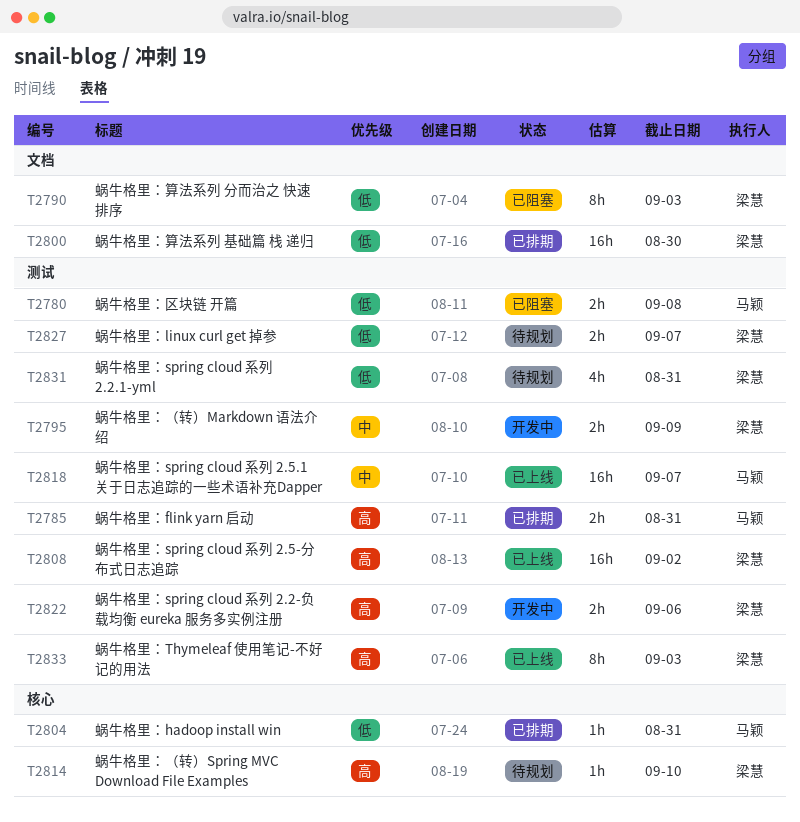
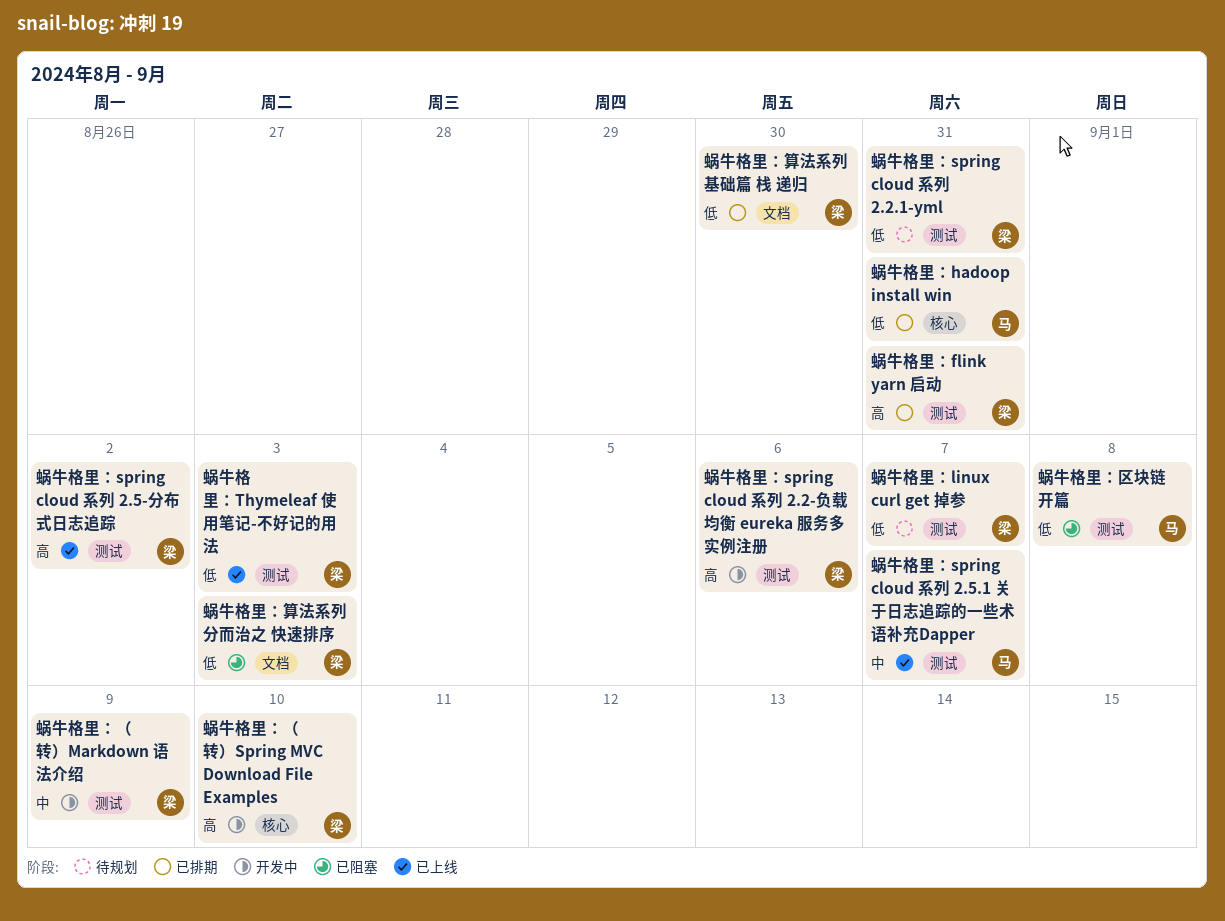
蜗牛格里：flink yarn 启动, owner: 马颖 -> 梁慧
蜗牛格里：Thymeleaf 使用笔记-不好记的用法, priority: 高 -> 低
蜗牛格里：（转）Spring MVC Download File Examples, status: 待规划 -> 开发中

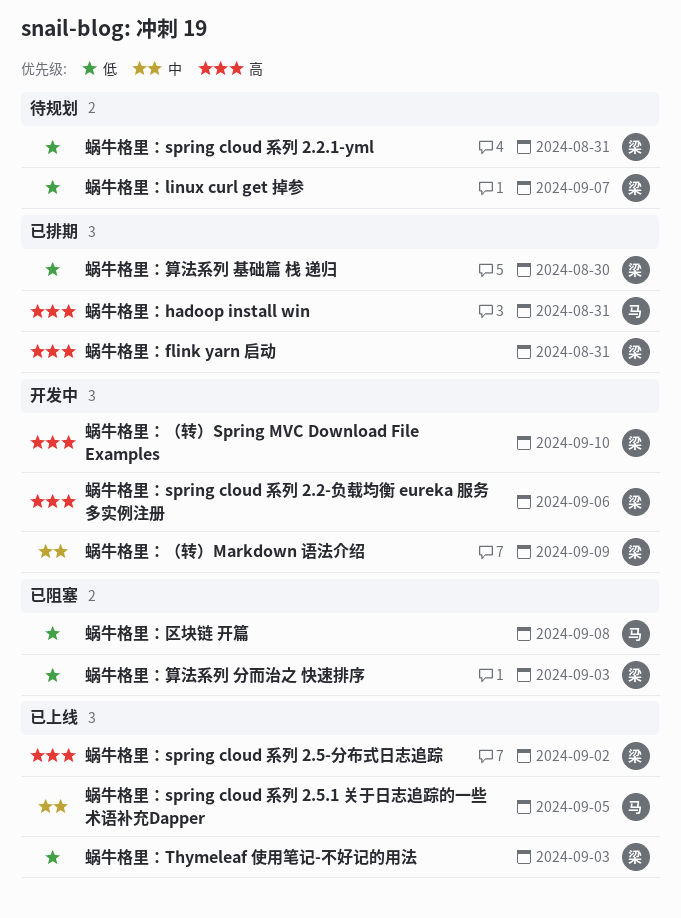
蜗牛格里：hadoop install win, priority: 低 -> 高
蜗牛格里：spring cloud 系列 2.5.1 关于日志追踪的一些术语补充Dapper, due: Sep 7 -> Sep 5

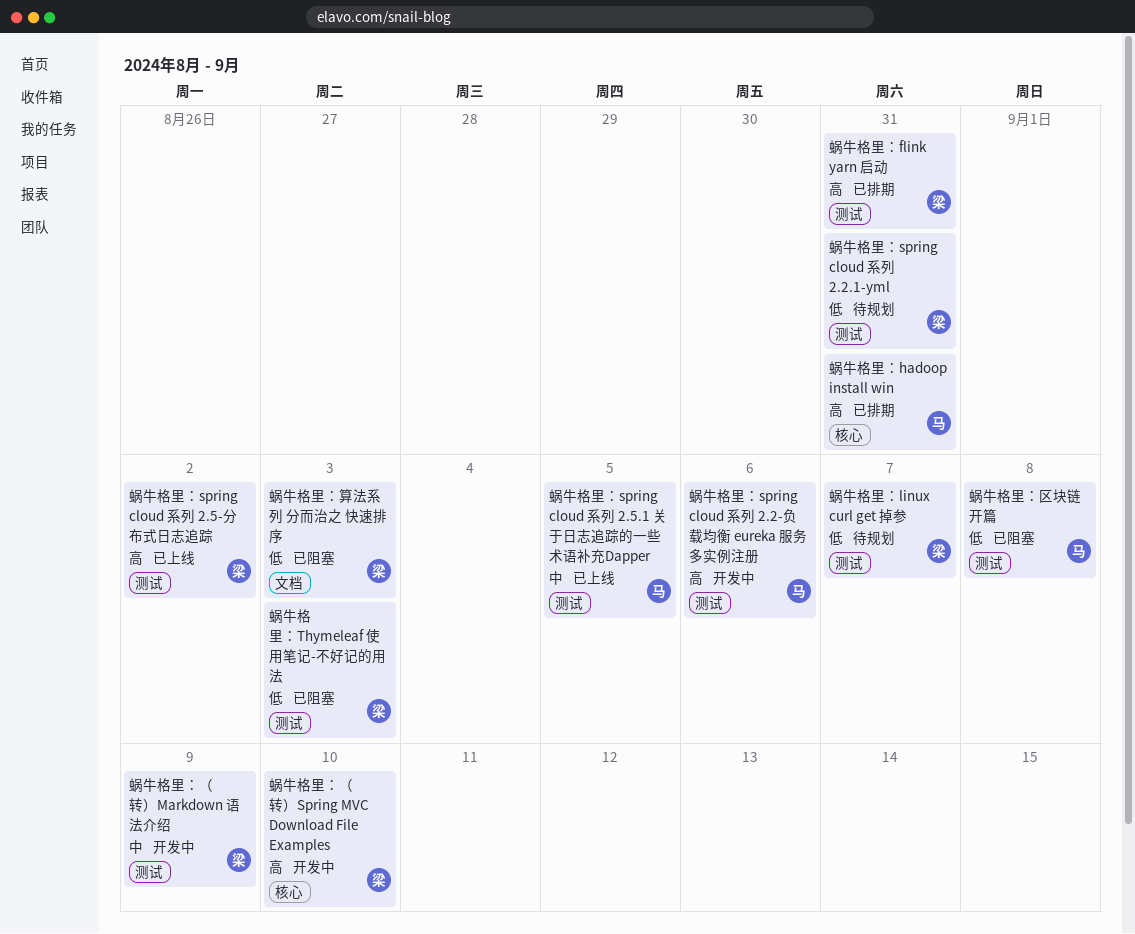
蜗牛格里：spring cloud 系列 2.2-负载均衡 eureka 服务多实例注册, owner: 梁 -> 马
蜗牛格里：Thymeleaf 使用笔记-不好记的用法, status: 已上线 -> 已阻塞
蜗牛格里：算法系列 基础篇 栈 递归: present -> none

